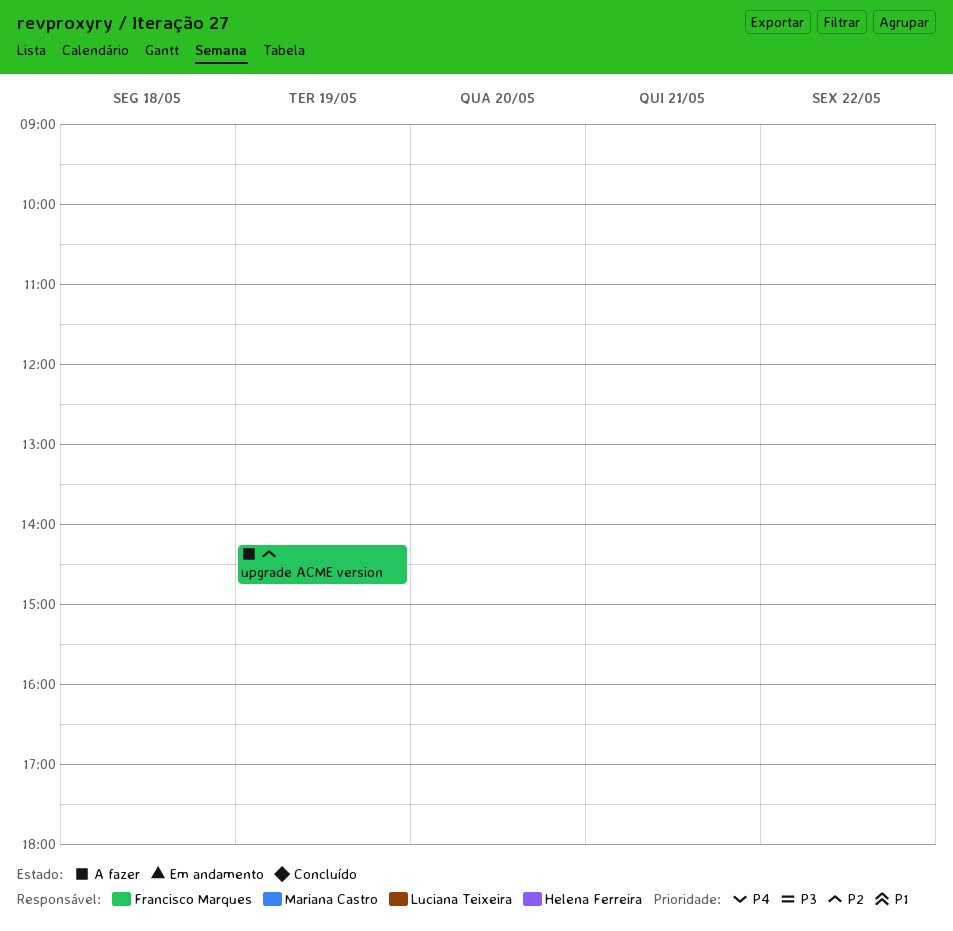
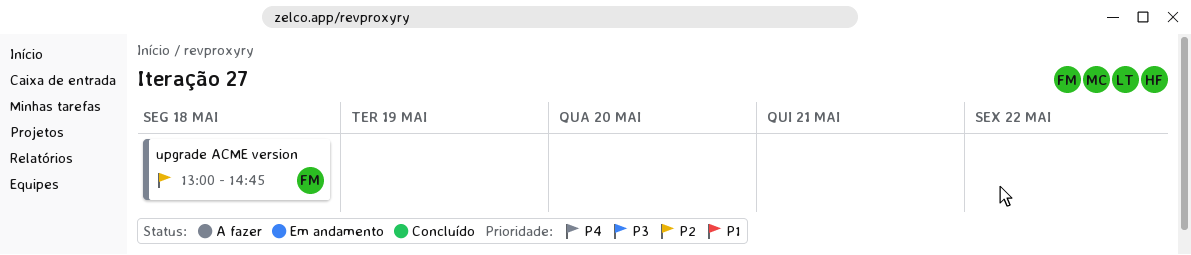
upgrade ACME version, day: May 19 -> May 18
upgrade ACME version, begins: 14:15 -> 13:00

